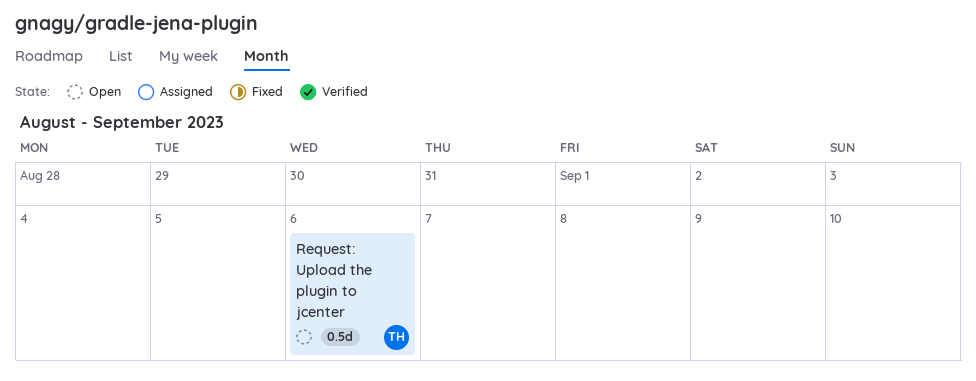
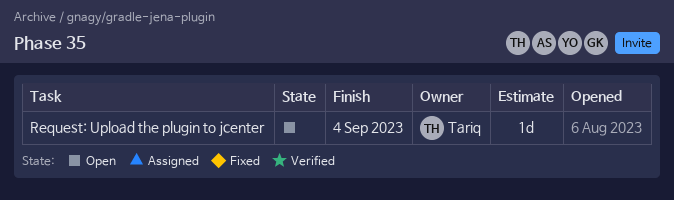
Request: Upload the plugin to jcenter, estimate: 0.5d -> 1d
Request: Upload the plugin to jcenter, due: Sep 6 -> Sep 4

